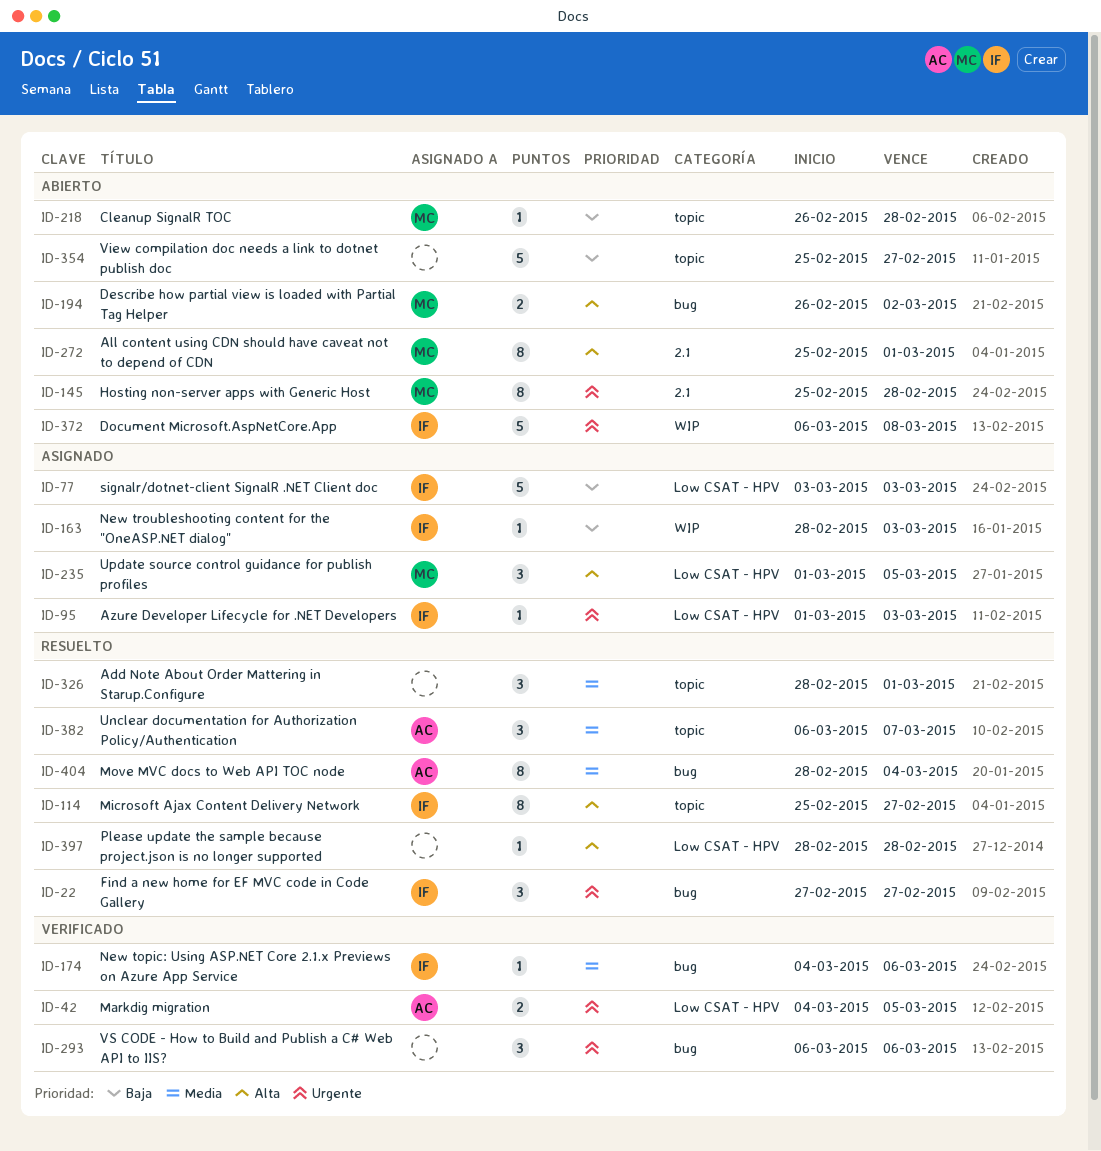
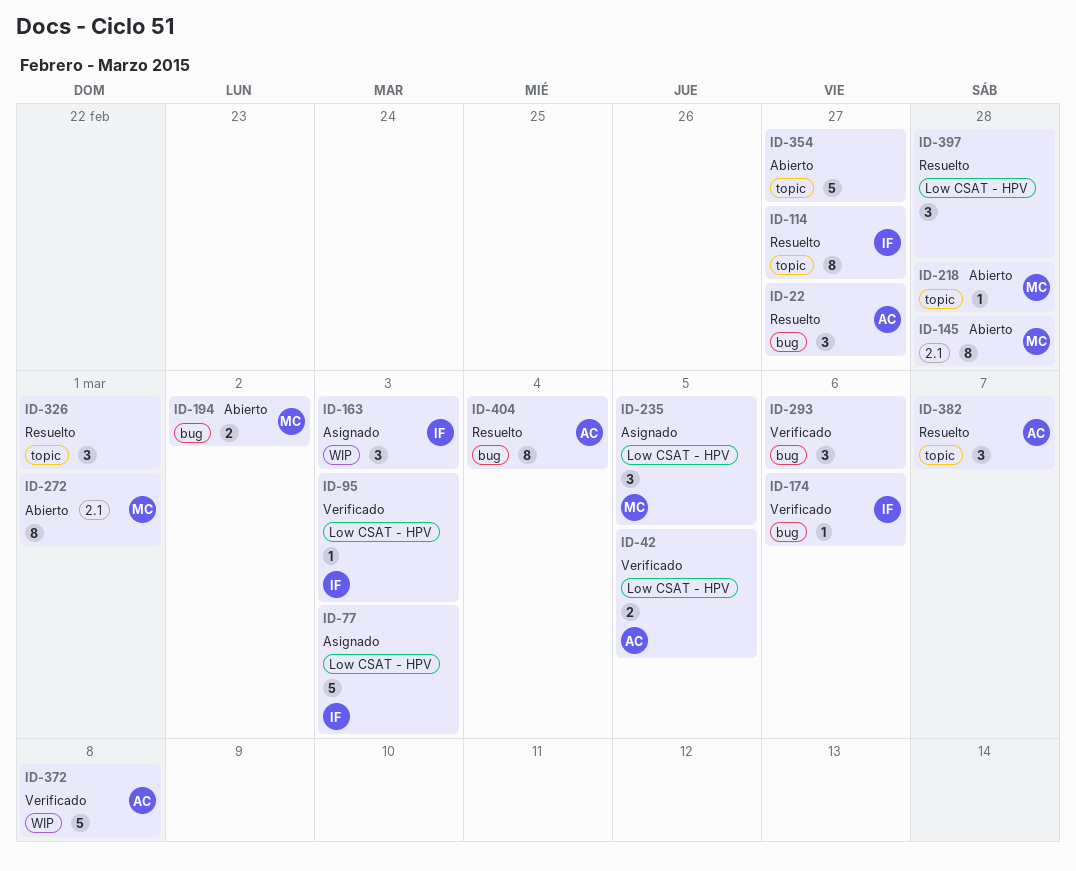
ID-22, owner: IF -> AC
ID-95, status: Asignado -> Verificado
ID-163, estimate: 1 -> 3
ID-372, status: Abierto -> Verificado
ID-372, owner: IF -> AC
ID-397, estimate: 1 -> 3

